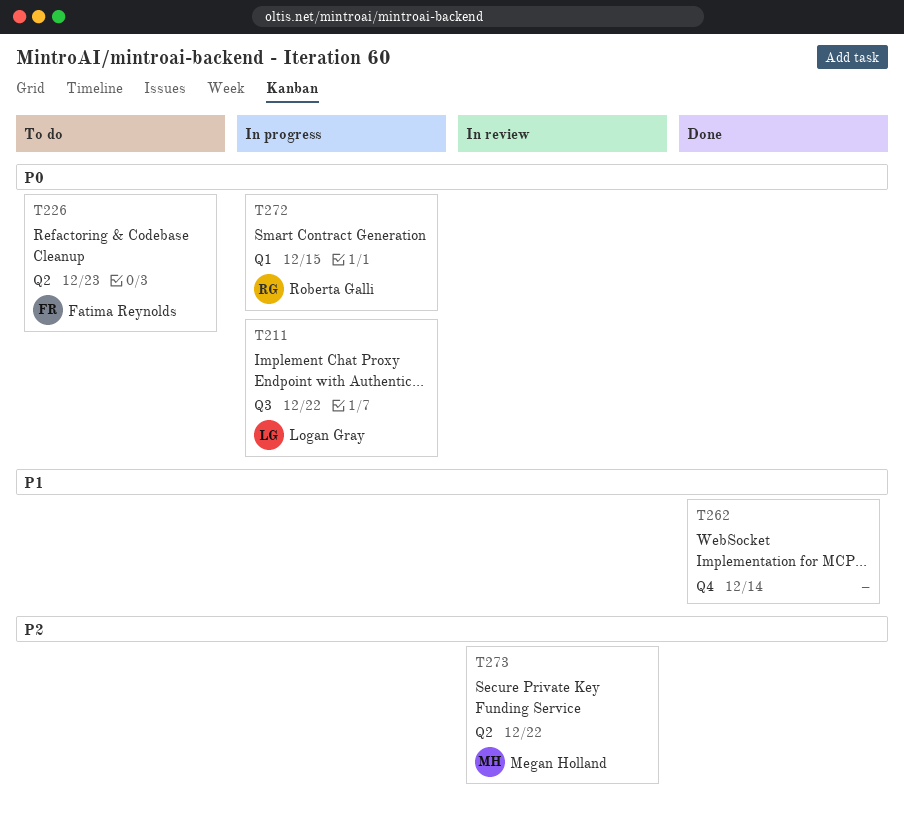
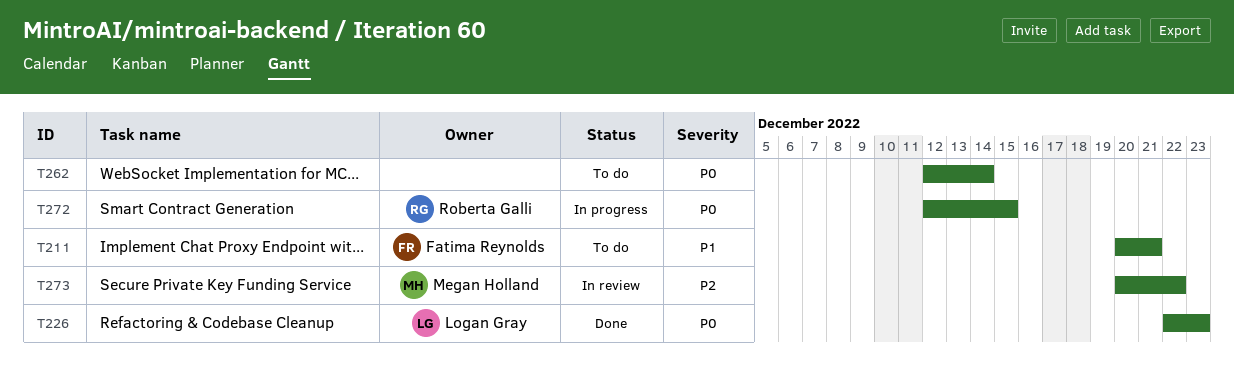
T211, status: In progress -> To do
T211, owner: Logan Gray -> Fatima Reynolds
T211, priority: P0 -> P1
T211, due: Dec 22 -> Dec 21
T226, status: To do -> Done
T226, owner: Fatima Reynolds -> Logan Gray
T262, status: Done -> To do
T262, priority: P1 -> P0

